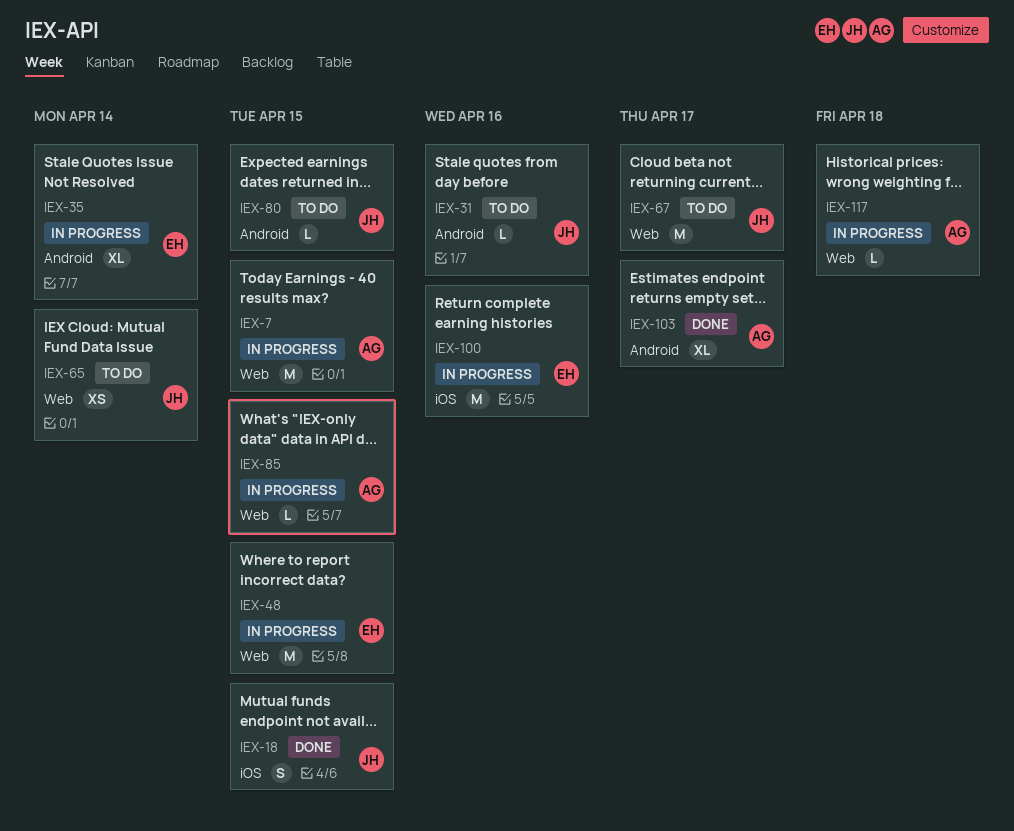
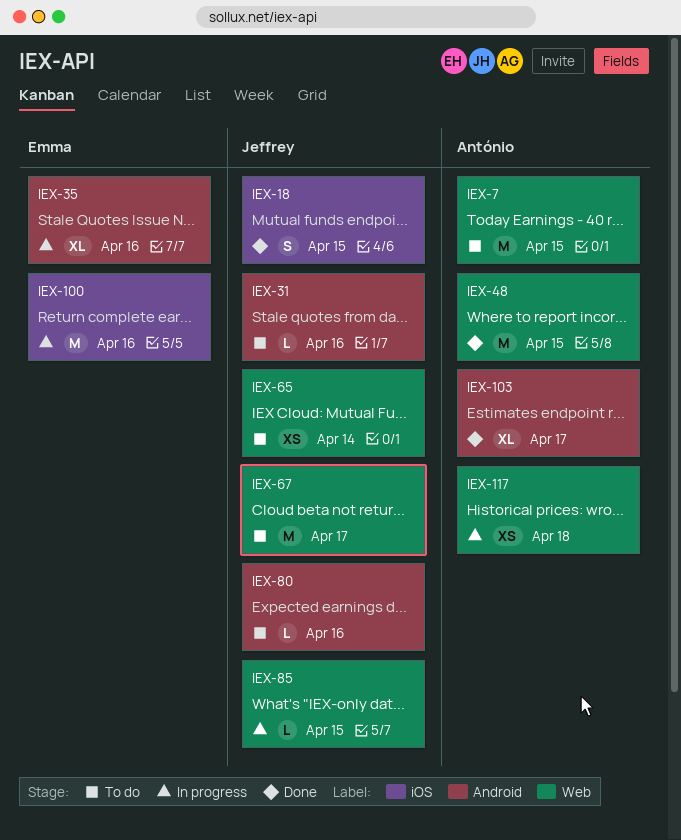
IEX-7, status: In progress -> To do
IEX-35, due: Apr 14 -> Apr 16
IEX-48, status: In progress -> Done
IEX-48, owner: Emma -> António
IEX-80, due: Apr 15 -> Apr 16
IEX-85, owner: António -> Jeffrey
IEX-117, estimate: L -> XS

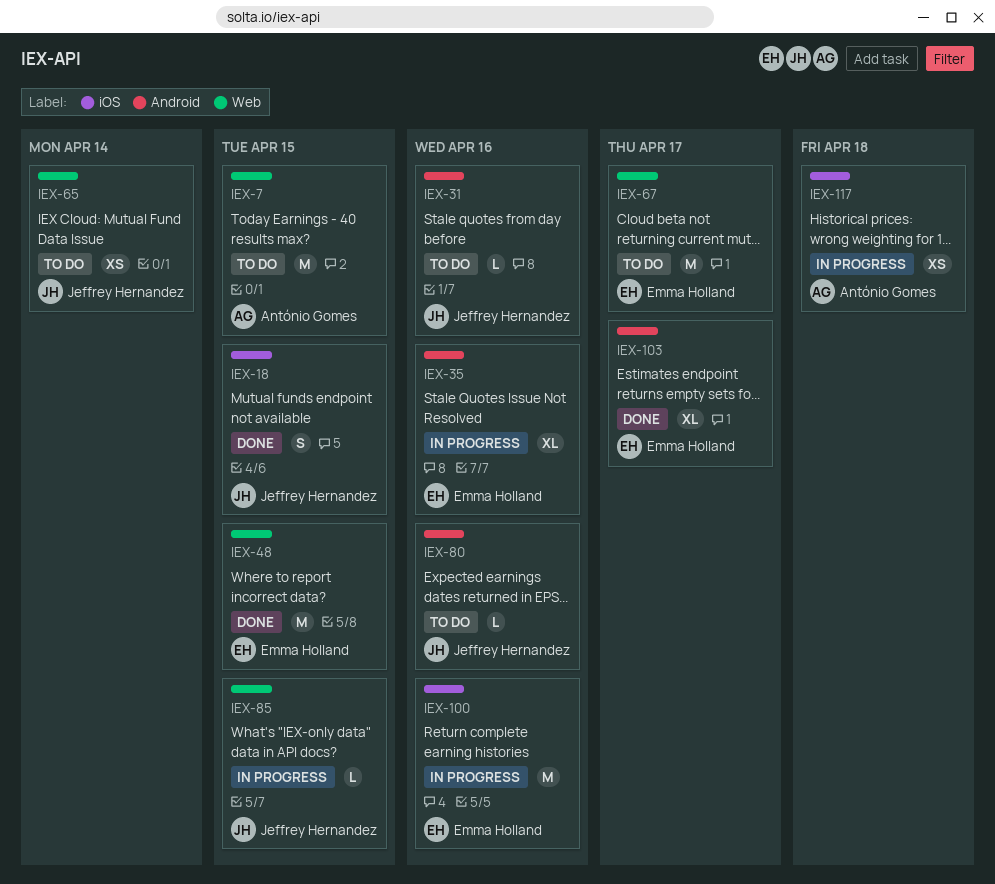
IEX-48, owner: António Gomes -> Emma Holland
IEX-67, owner: Jeffrey Hernandez -> Emma Holland
IEX-103, owner: António Gomes -> Emma Holland
IEX-117, label: Web -> iOS

